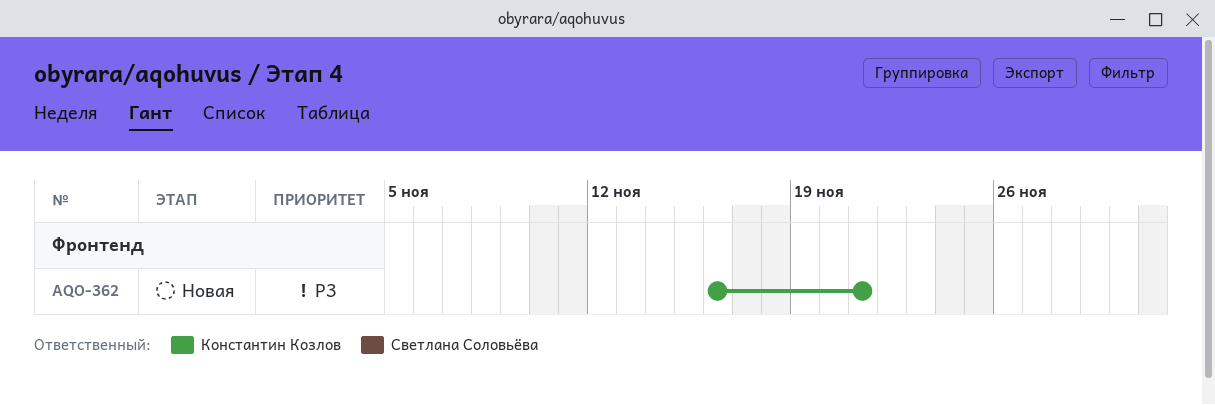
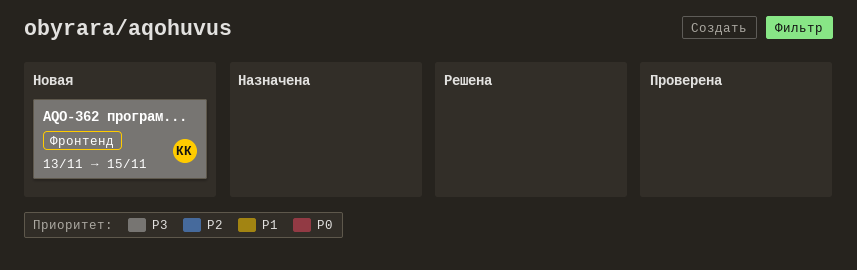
AQO-362, start: Nov 16 -> Nov 13
AQO-362, due: Nov 21 -> Nov 15

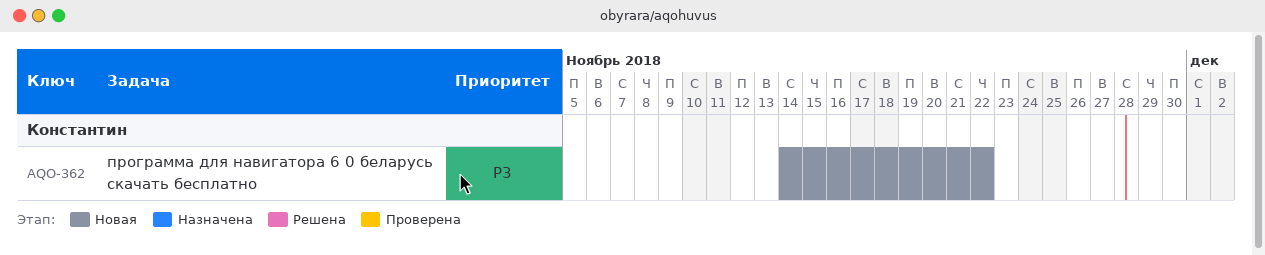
AQO-362, start: Nov 13 -> Nov 14
AQO-362, due: Nov 15 -> Nov 22

